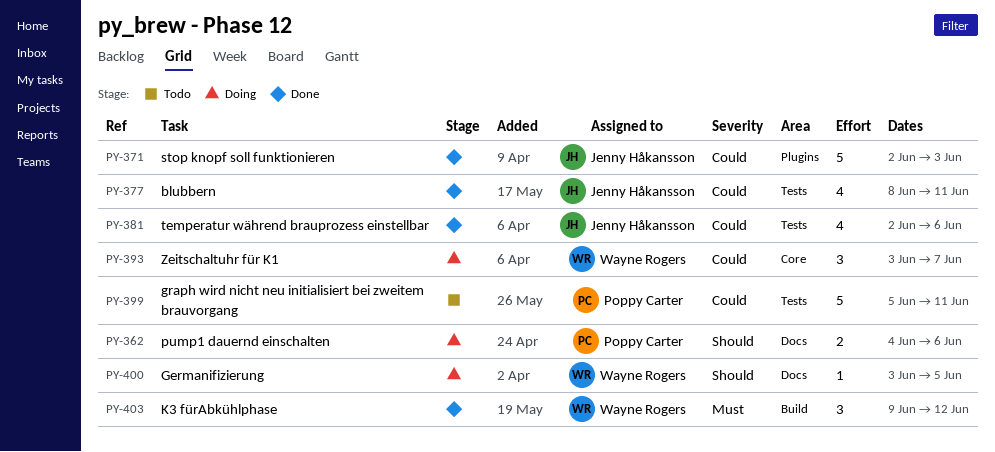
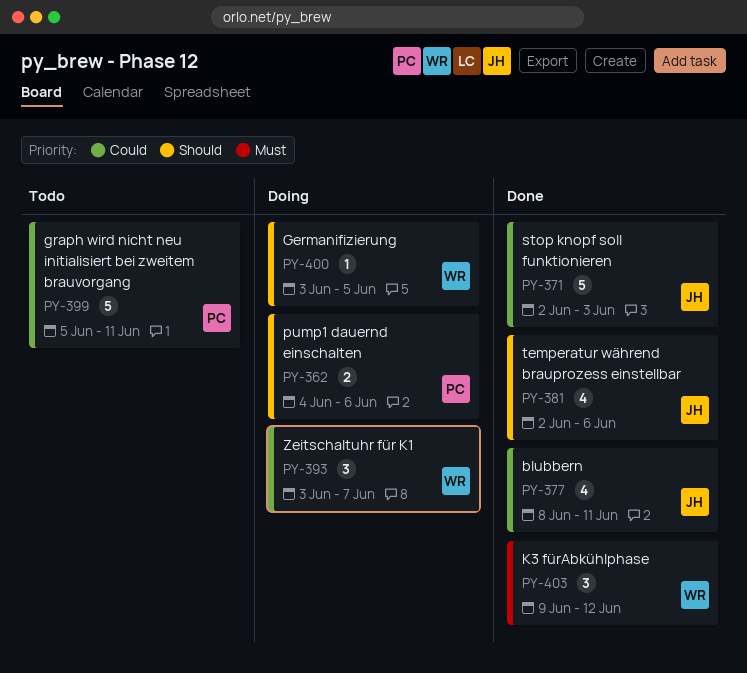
PY-381, priority: Could -> Should

